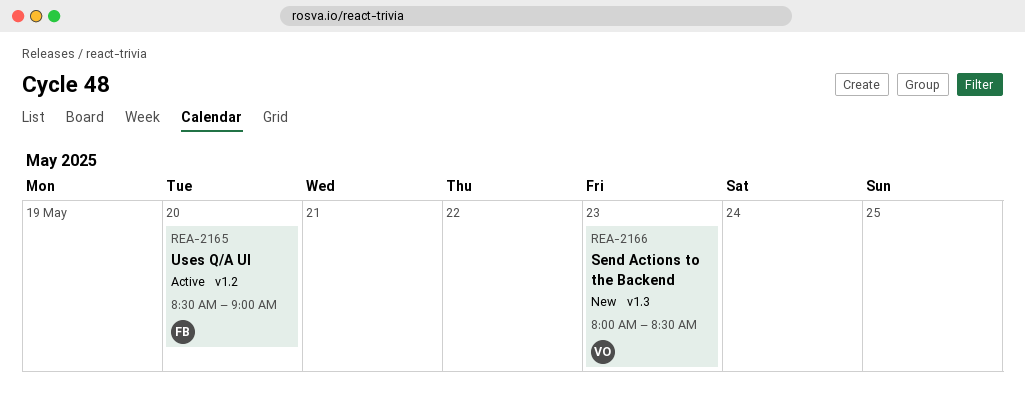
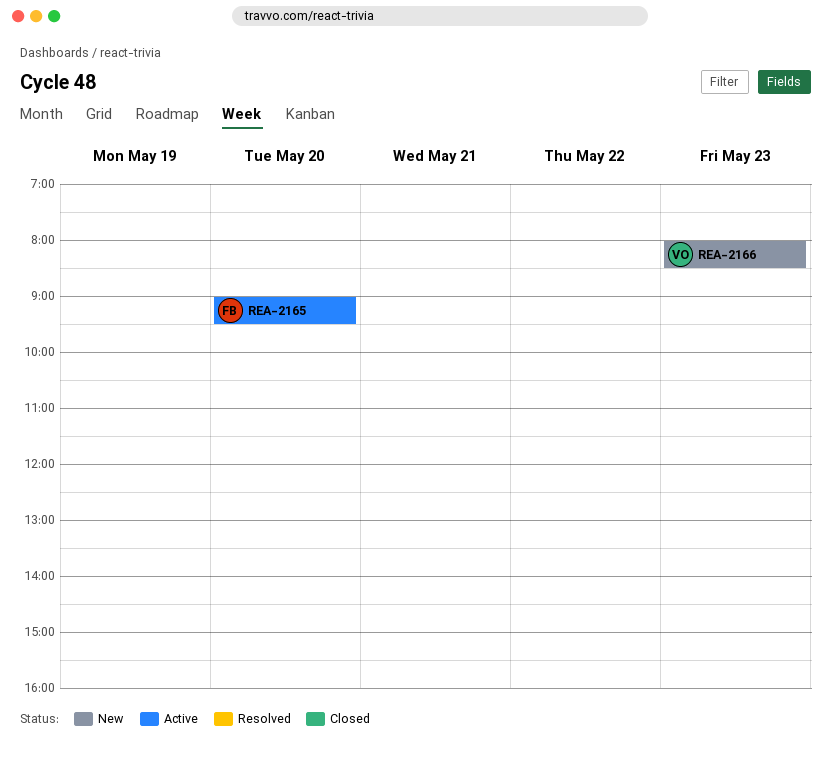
REA-2165, begins: 08:30 -> 09:00
REA-2165, ends: 09:00 -> 09:30

